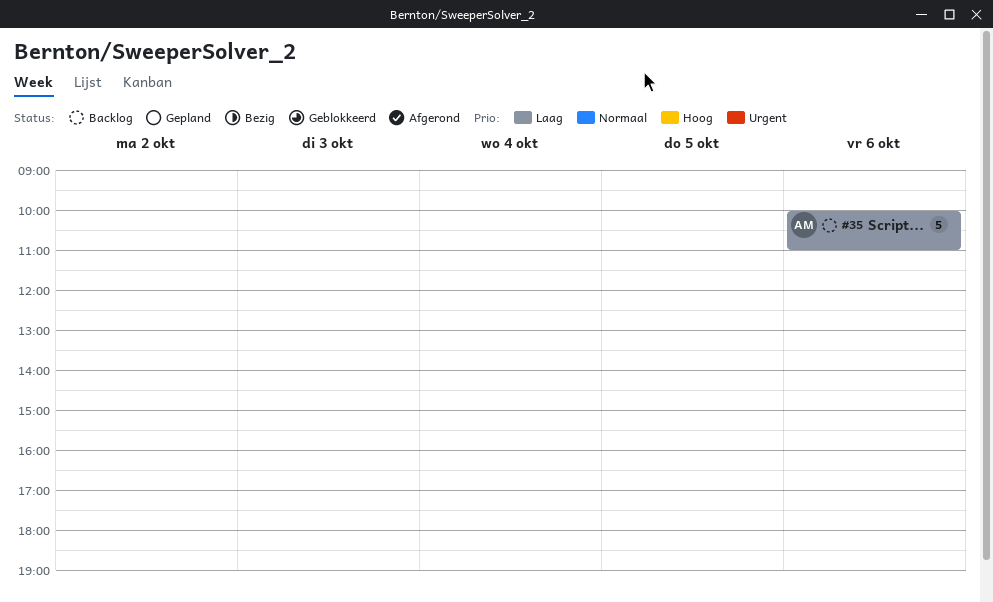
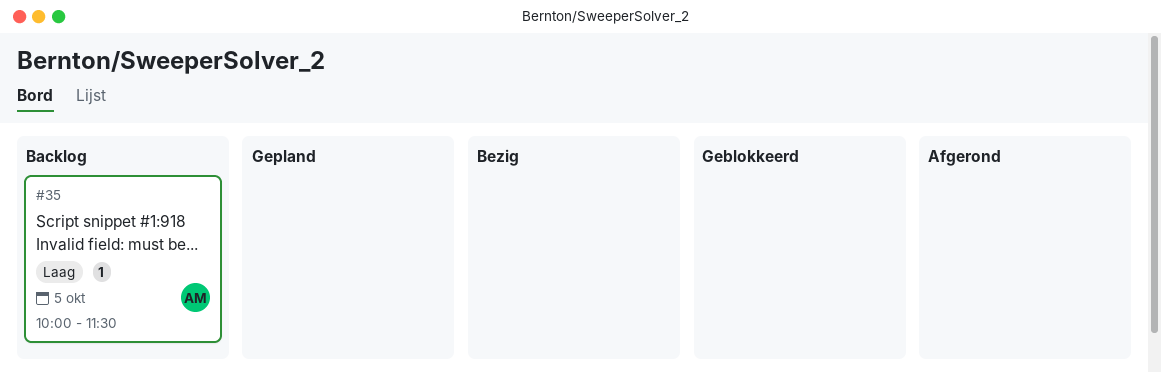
#35, estimate: 5 -> 1
#35, day: Oct 6 -> Oct 5
#35, ends: 11:00 -> 11:30

